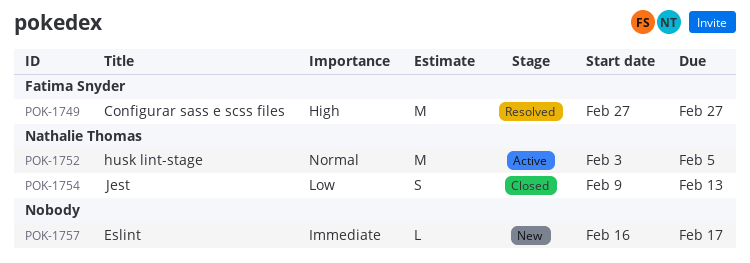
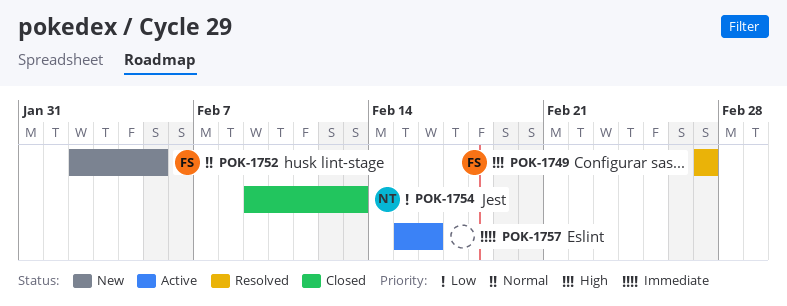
POK-1752, status: Active -> New
POK-1752, owner: Nathalie Thomas -> Fatima Snyder
POK-1752, start: Feb 3 -> Feb 2
POK-1757, status: New -> Active
POK-1757, start: Feb 16 -> Feb 15
POK-1757, due: Feb 17 -> Feb 16

